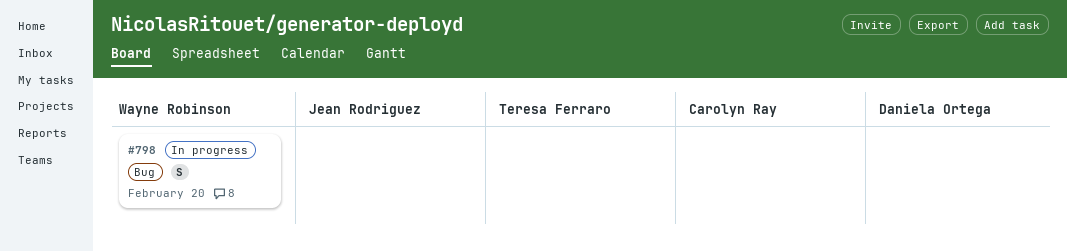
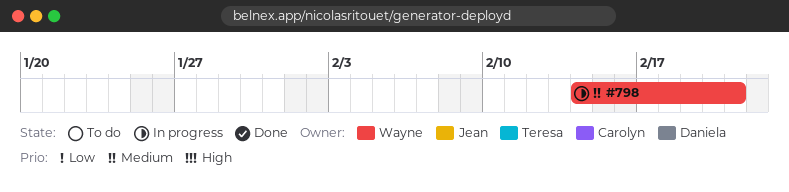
#798, due: Feb 20 -> Feb 21

